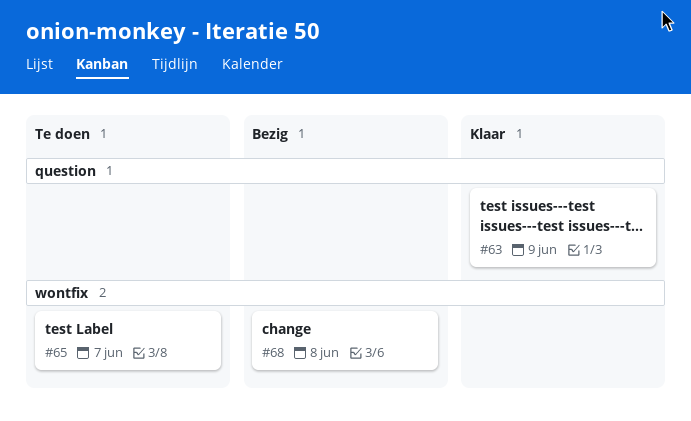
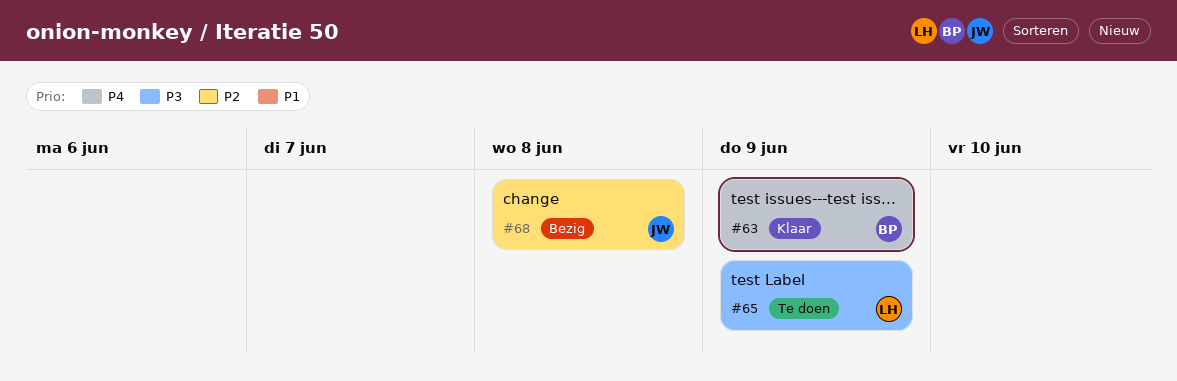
#65, due: Jun 7 -> Jun 9

